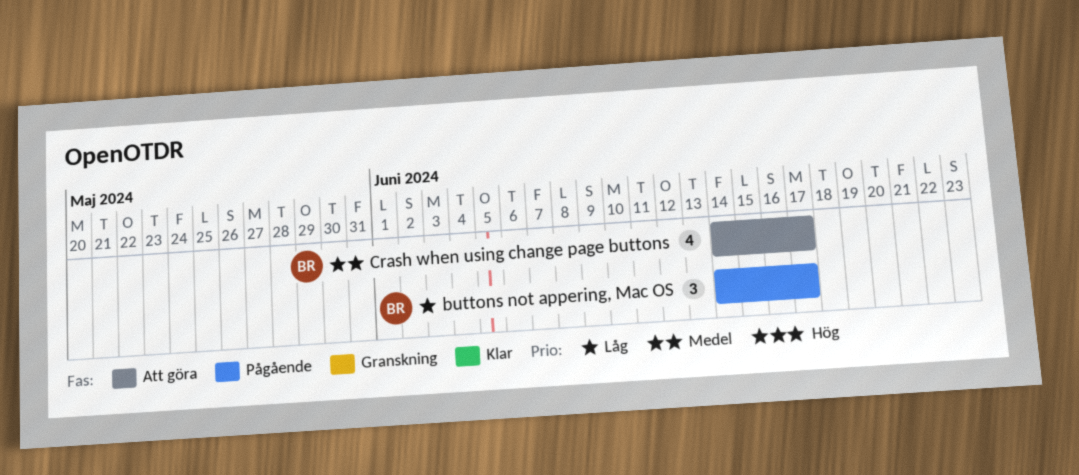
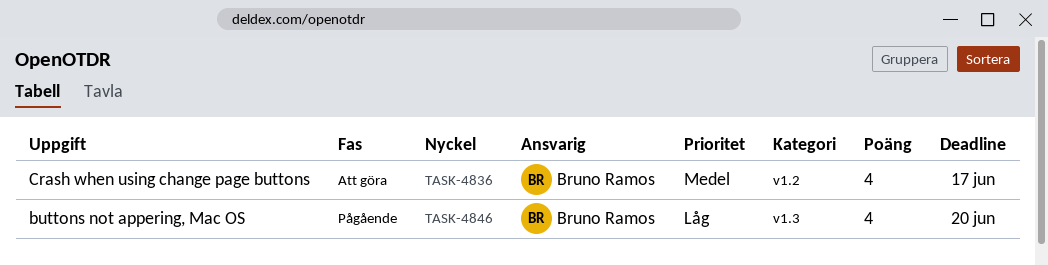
buttons not appering, Mac OS, estimate: 3 -> 4
buttons not appering, Mac OS, due: Jun 17 -> Jun 20

